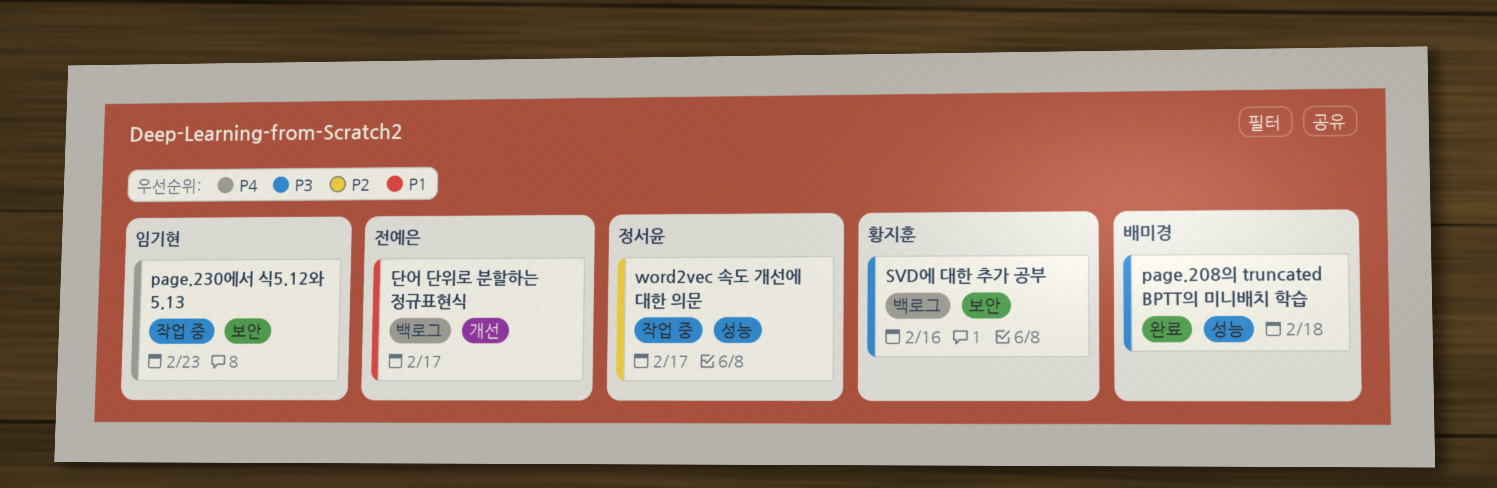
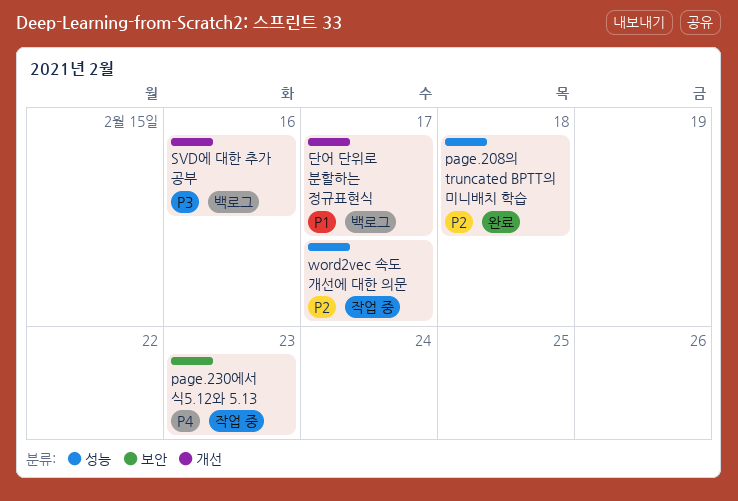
page.208의 truncated BPTT의 미니배치 학습, priority: P3 -> P2
SVD에 대한 추가 공부, label: 보안 -> 개선

